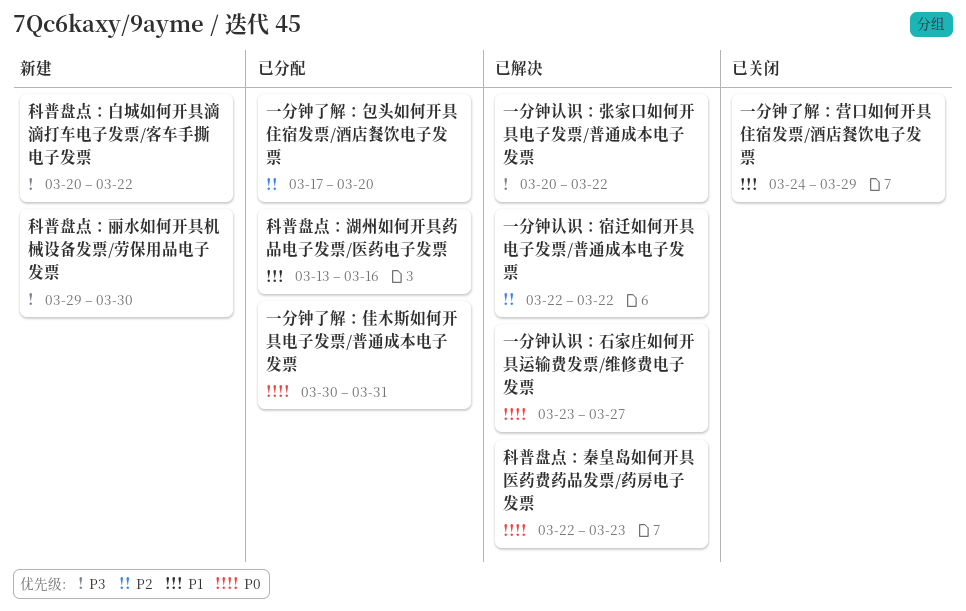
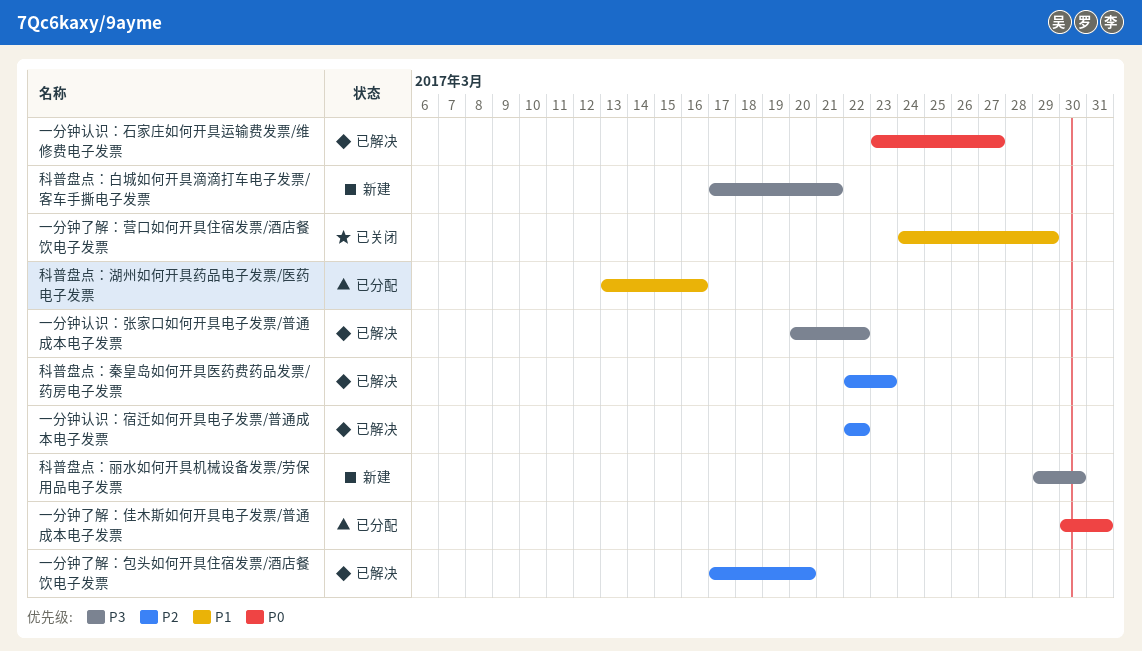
一分钟了解：包头如何开具住宿发票/酒店餐饮电子发票, status: 已分配 -> 已解决
科普盘点：白城如何开具滴滴打车电子发票/客车手撕电子发票, start: Mar 20 -> Mar 17
科普盘点：白城如何开具滴滴打车电子发票/客车手撕电子发票, due: Mar 22 -> Mar 21
科普盘点：秦皇岛如何开具医药费药品发票/药房电子发票, priority: P0 -> P2

